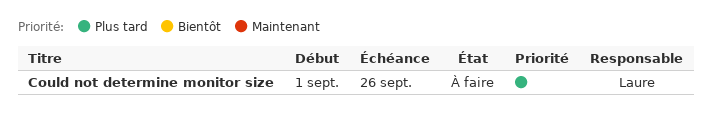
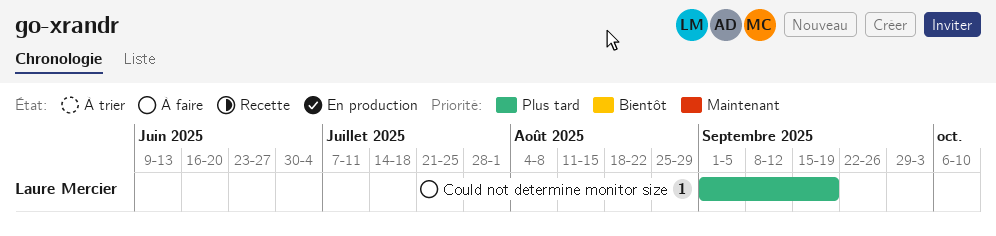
Could not determine monitor size, due: Sep 26 -> Sep 19

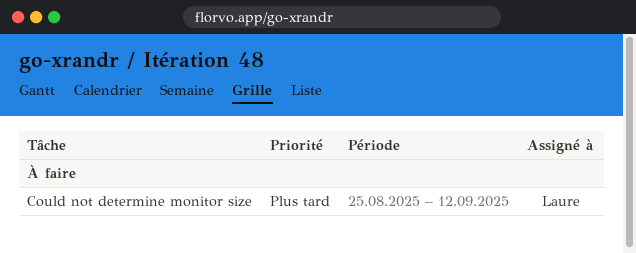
Could not determine monitor size, start: Sep 1 -> Aug 25
Could not determine monitor size, due: Sep 19 -> Sep 12

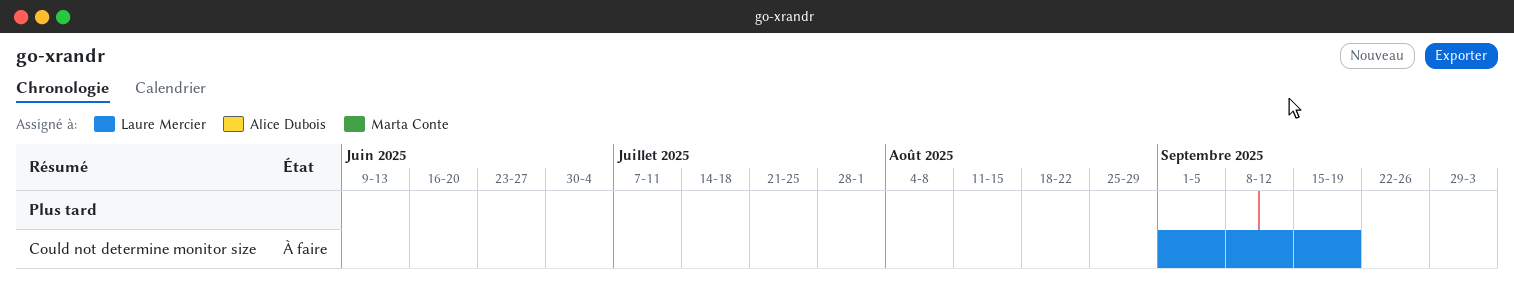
Could not determine monitor size, start: Aug 25 -> Sep 1
Could not determine monitor size, due: Sep 12 -> Sep 19

